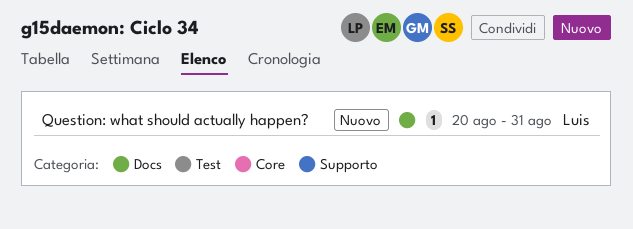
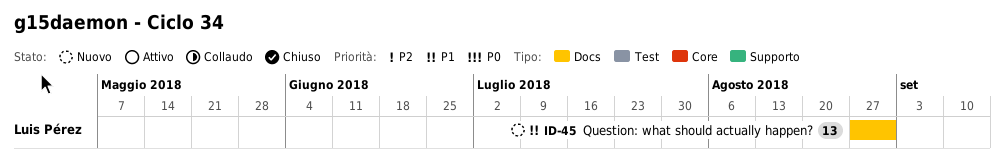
Question: what should actually happen?, estimate: 1 -> 13
Question: what should actually happen?, start: Aug 20 -> Aug 27

